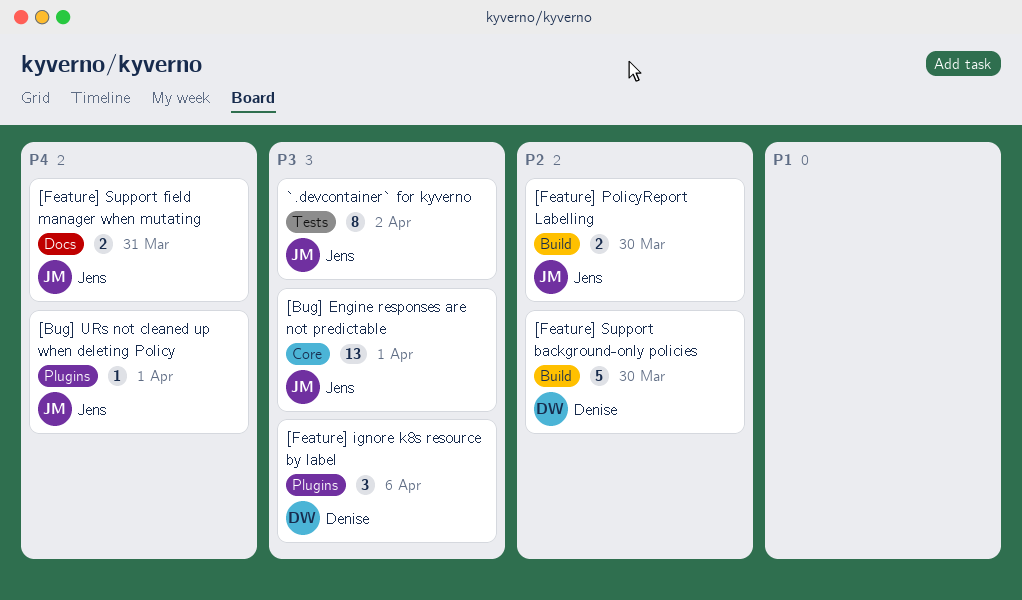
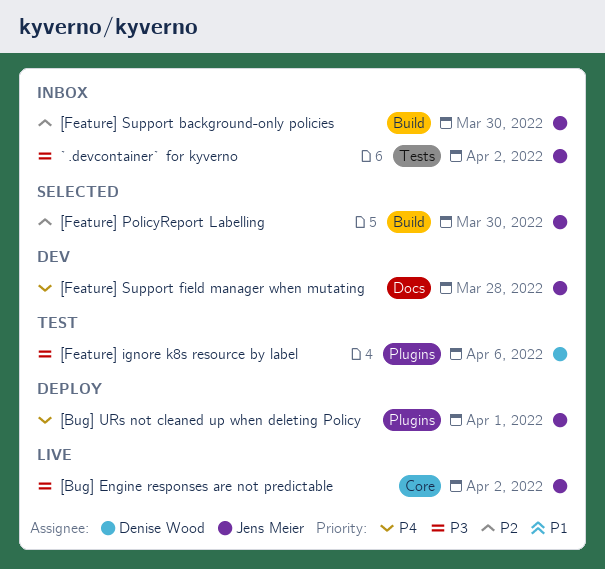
[Bug] Engine responses are not predictable, due: Apr 1 -> Apr 2
[Feature] Support background-only policies, owner: Denise Wood -> Jens Meier
[Feature] Support field manager when mutating, due: Mar 31 -> Mar 28

